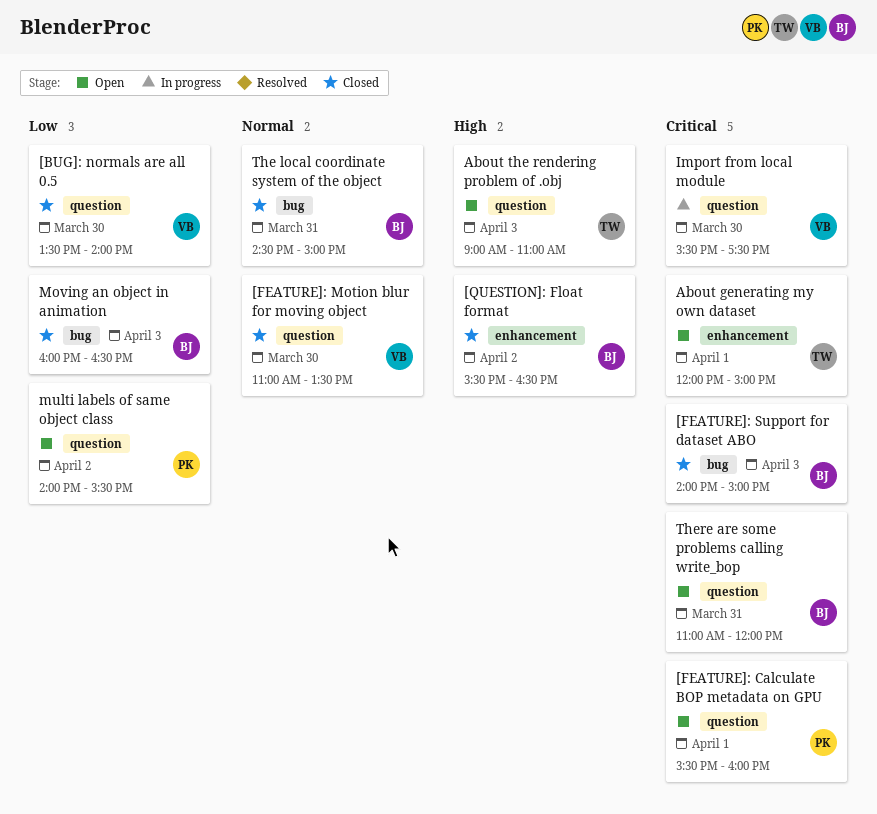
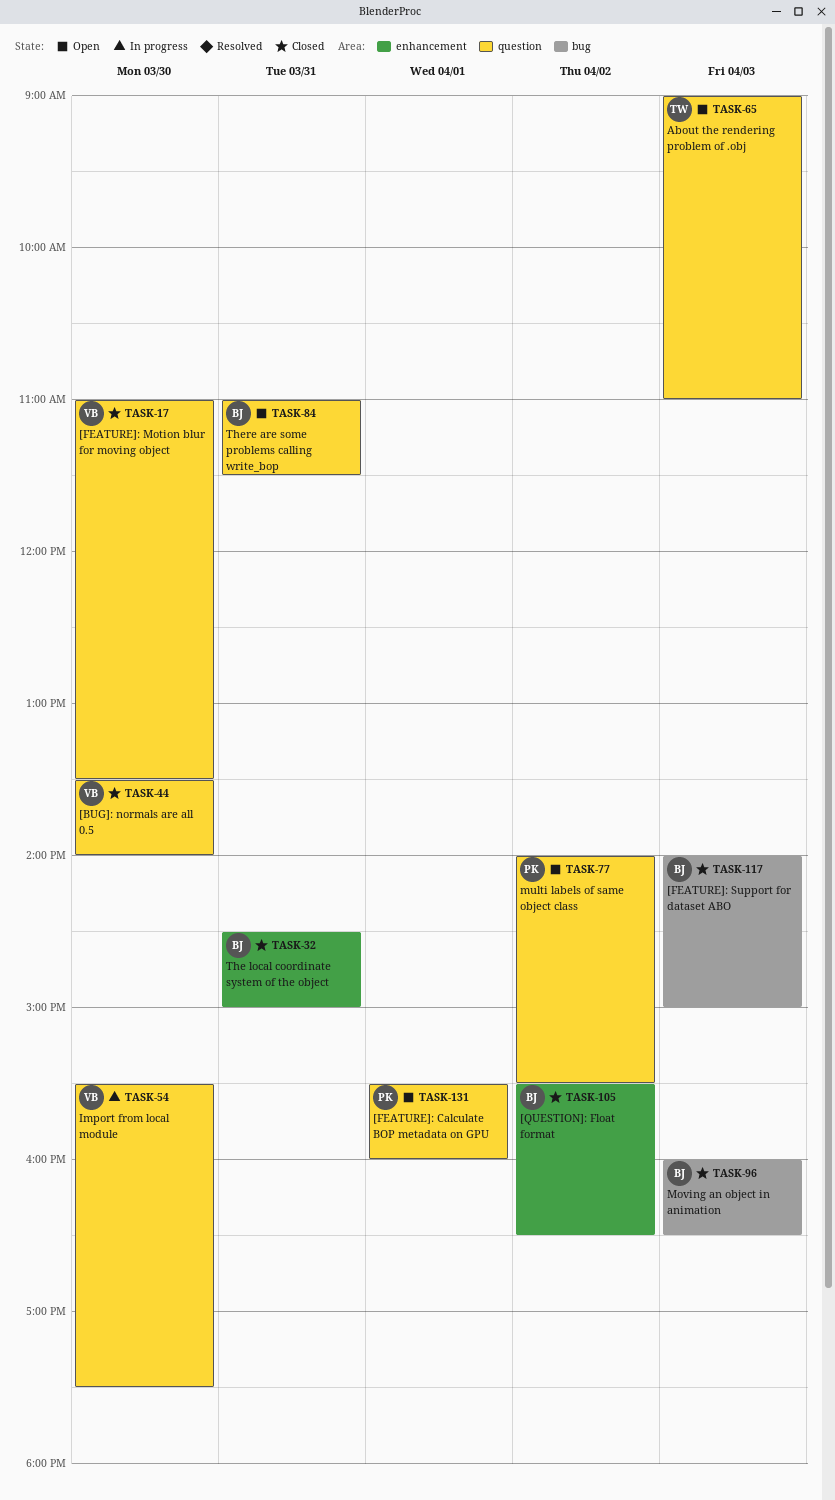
About generating my own dataset: present -> none
The local coordinate system of the object, label: bug -> enhancement
There are some problems calling write_bop, ends: 12:00 -> 11:30

